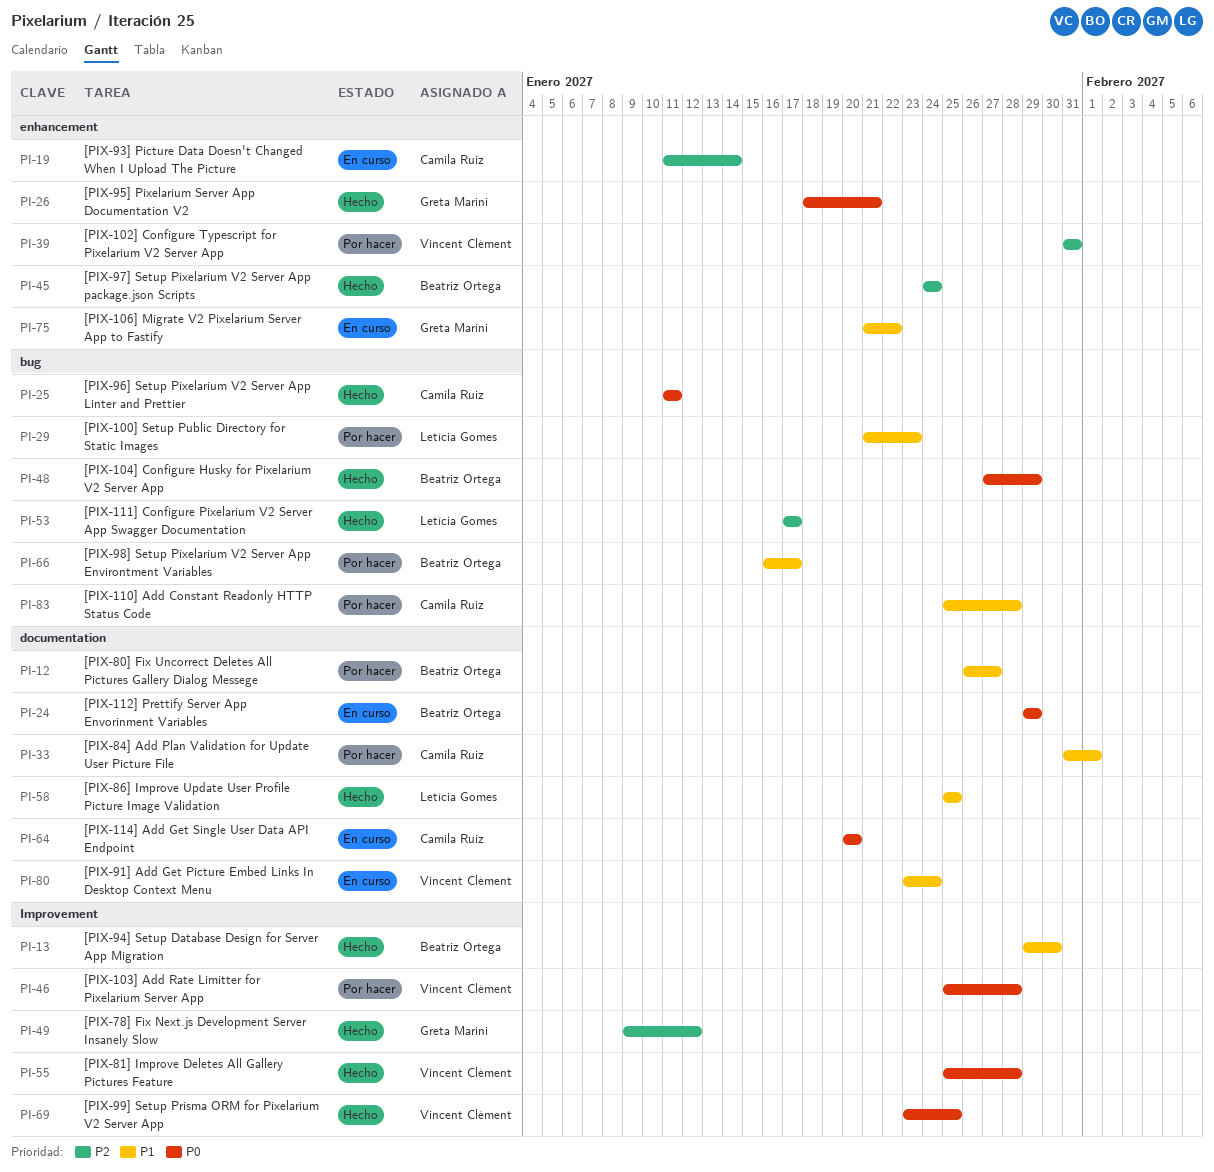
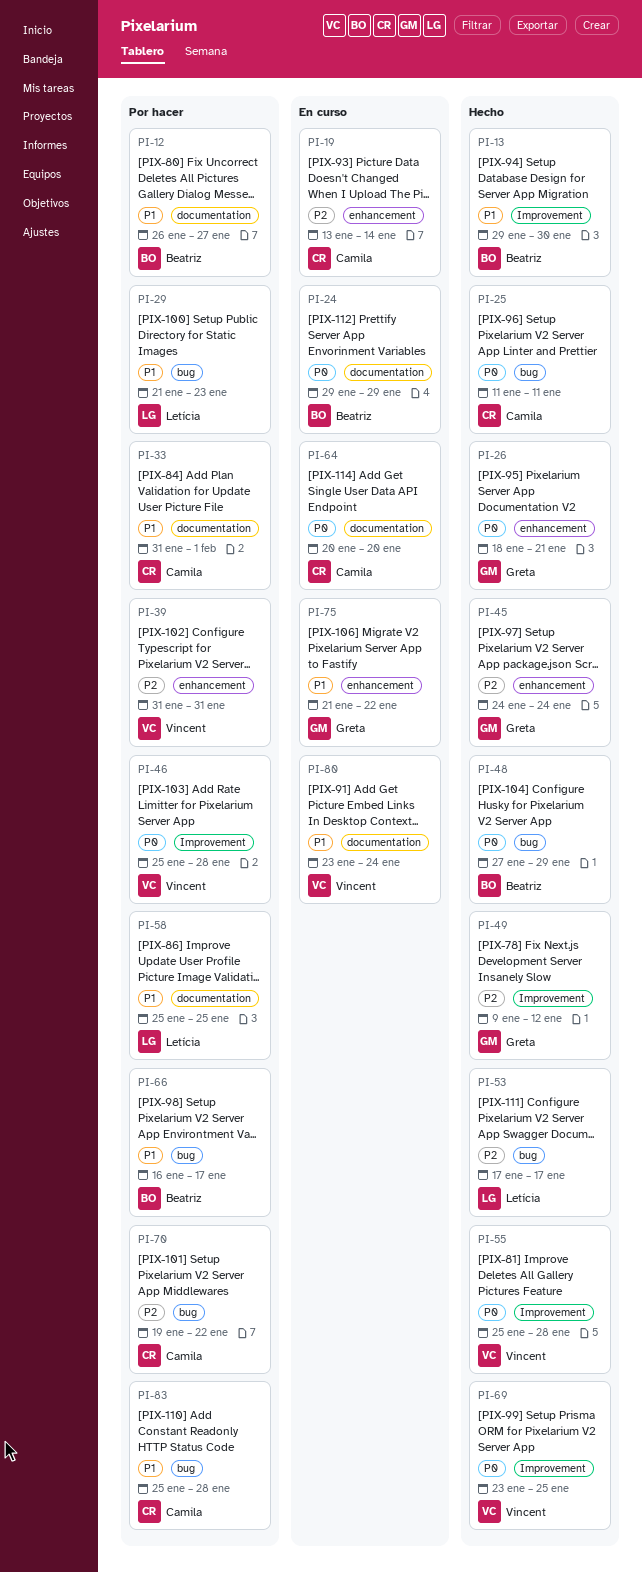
PI-19, start: Jan 11 -> Jan 13
PI-45, owner: Beatriz Ortega -> Greta Marini
PI-58, status: Hecho -> Por hacer
PI-70: none -> present

